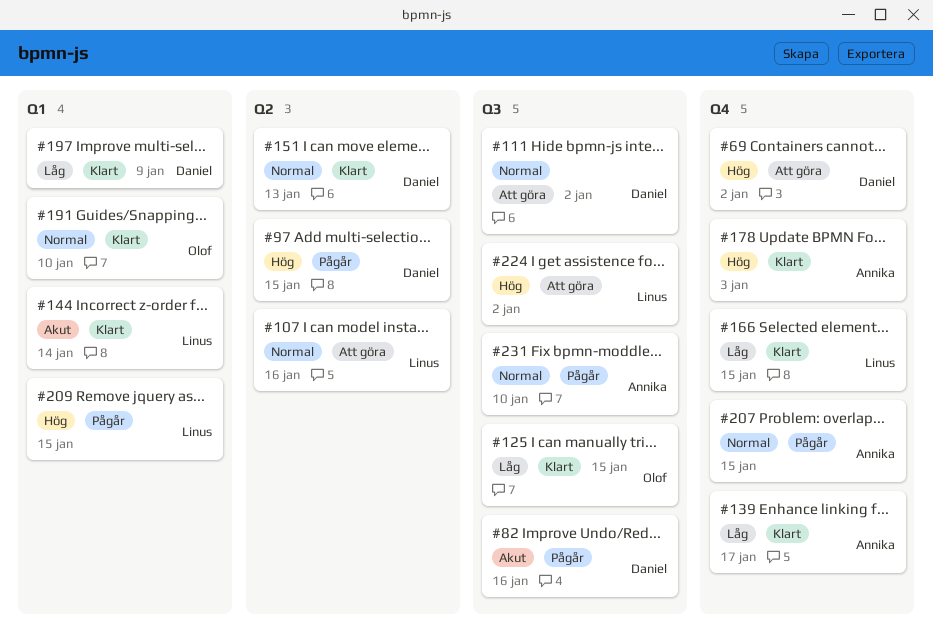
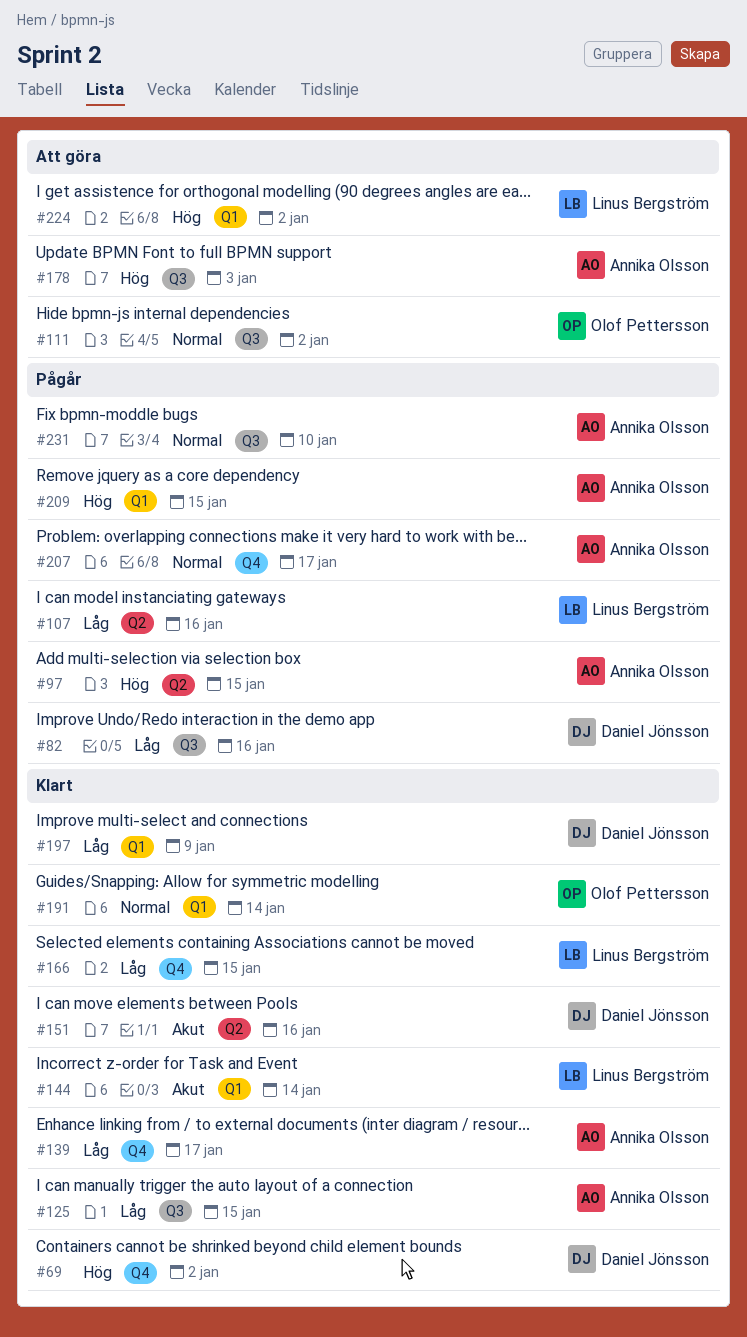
#69, status: Att göra -> Klart
#82, priority: Akut -> Låg
#97, owner: Daniel Jönsson -> Annika Olsson
#107, status: Att göra -> Pågår
#107, priority: Normal -> Låg
#111, owner: Daniel Jönsson -> Olof Pettersson
#125, owner: Olof Pettersson -> Annika Olsson
#151, priority: Normal -> Akut
#151, due: Jan 13 -> Jan 16
#178, status: Klart -> Att göra
#178, label: Q4 -> Q3
#191, due: Jan 10 -> Jan 14
#207, due: Jan 15 -> Jan 17
#209, owner: Linus Bergström -> Annika Olsson
#224, label: Q3 -> Q1

